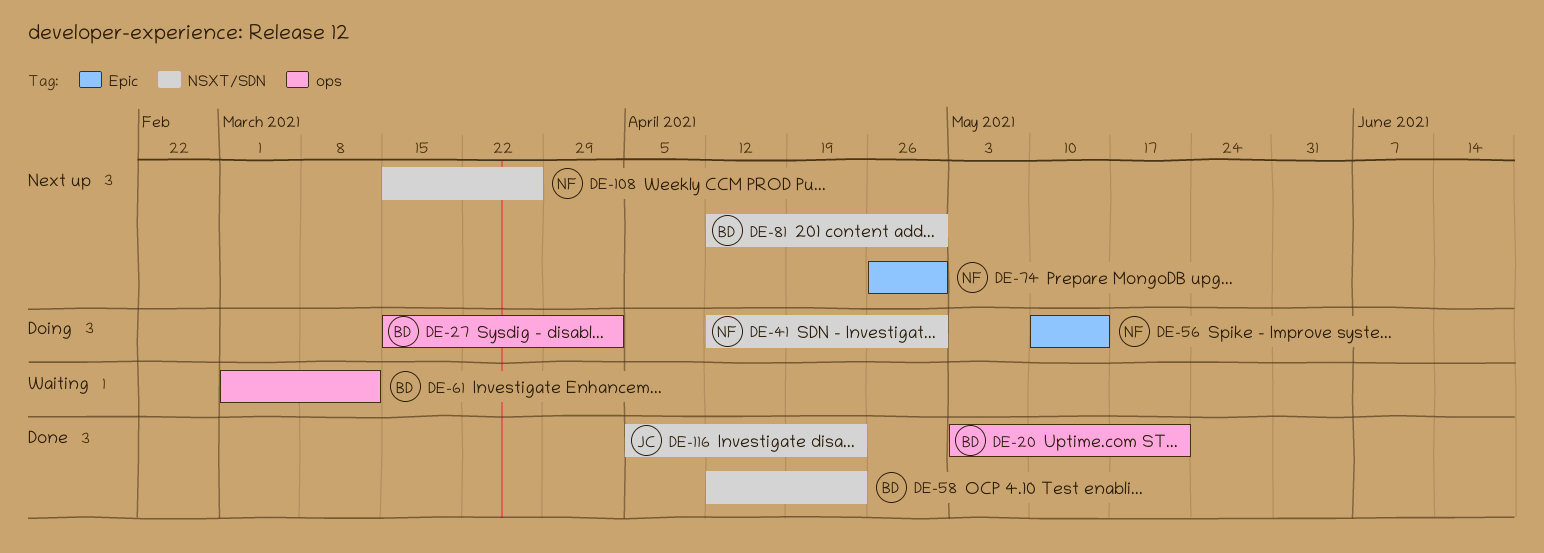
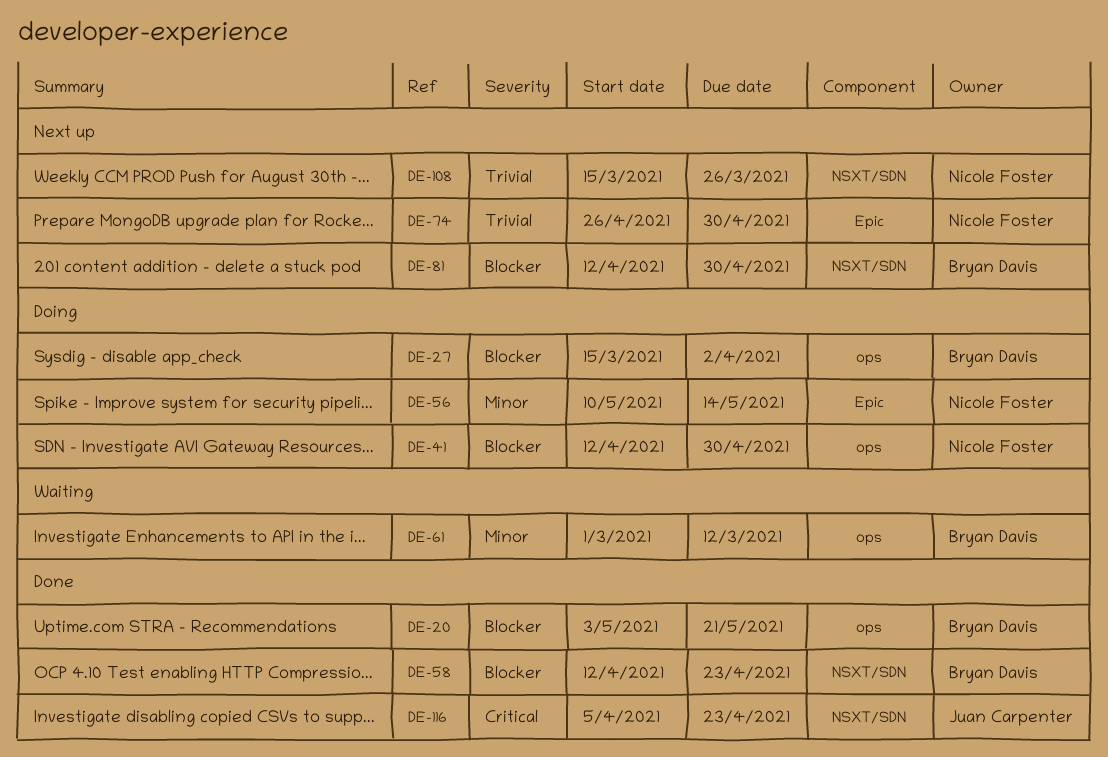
DE-41, label: NSXT/SDN -> ops

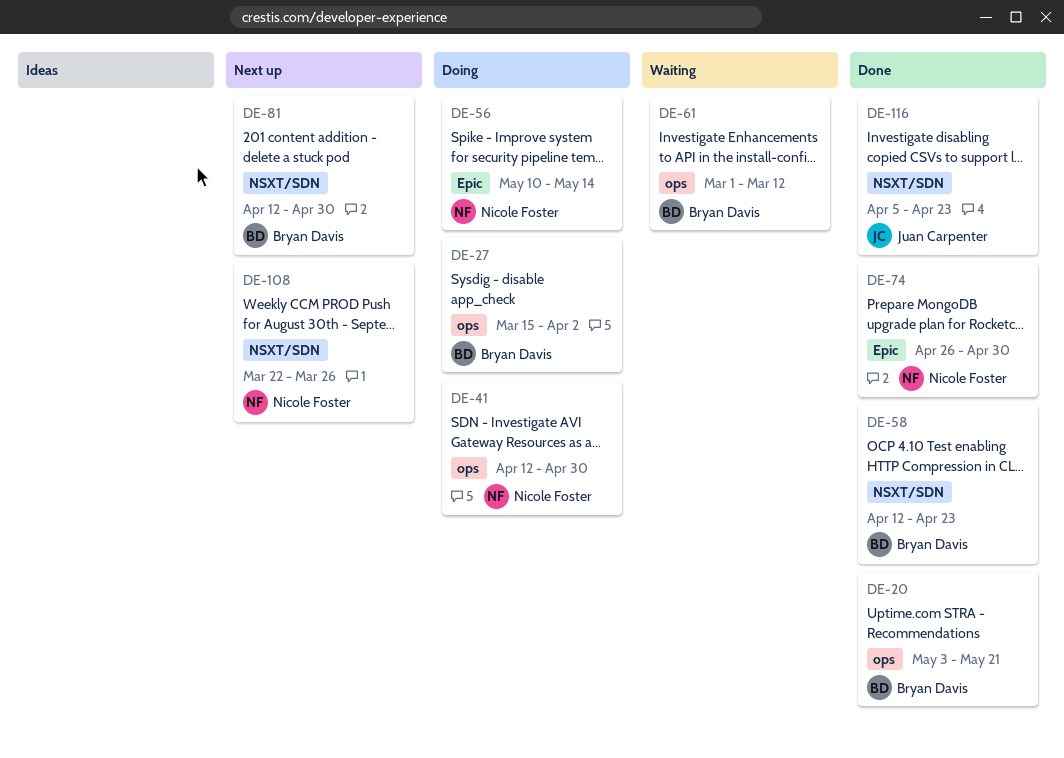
DE-74, status: Next up -> Done
DE-108, start: Mar 15 -> Mar 22

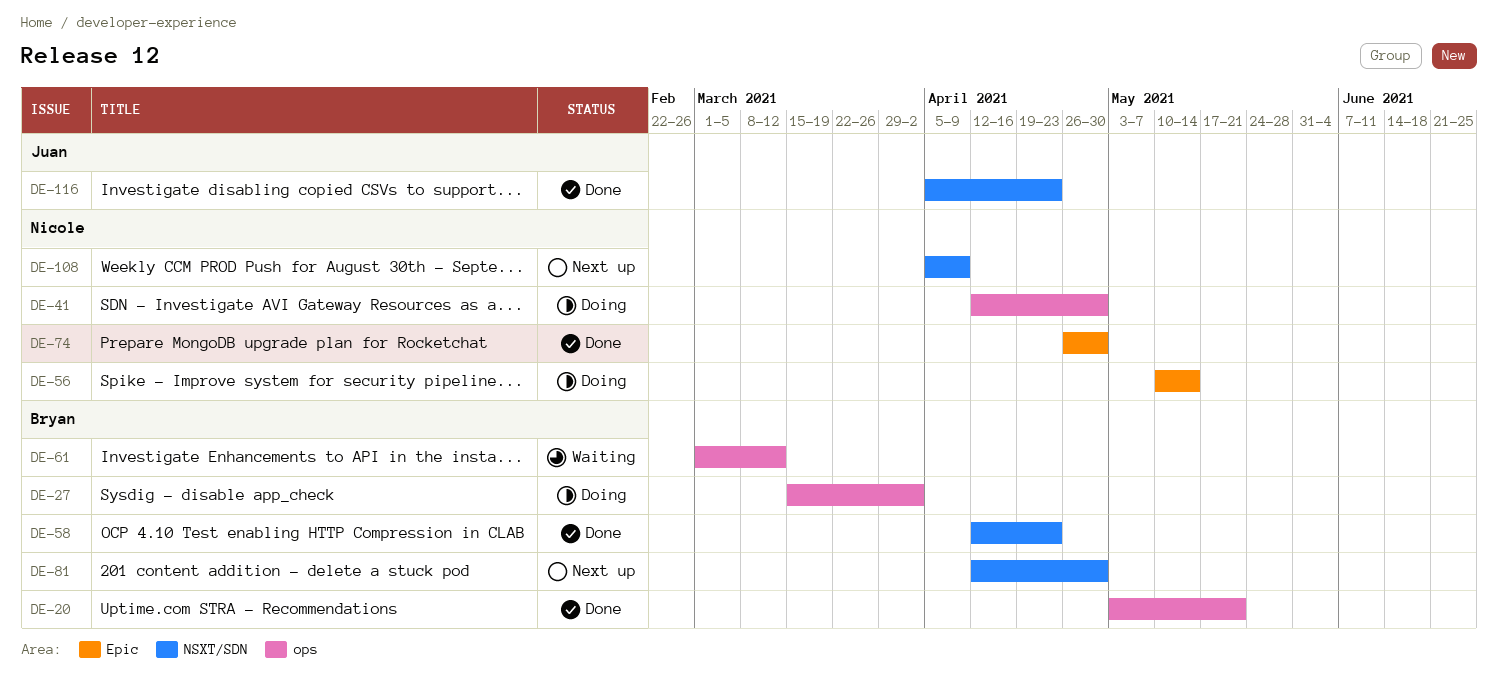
DE-108, start: Mar 22 -> Apr 5
DE-108, due: Mar 26 -> Apr 9

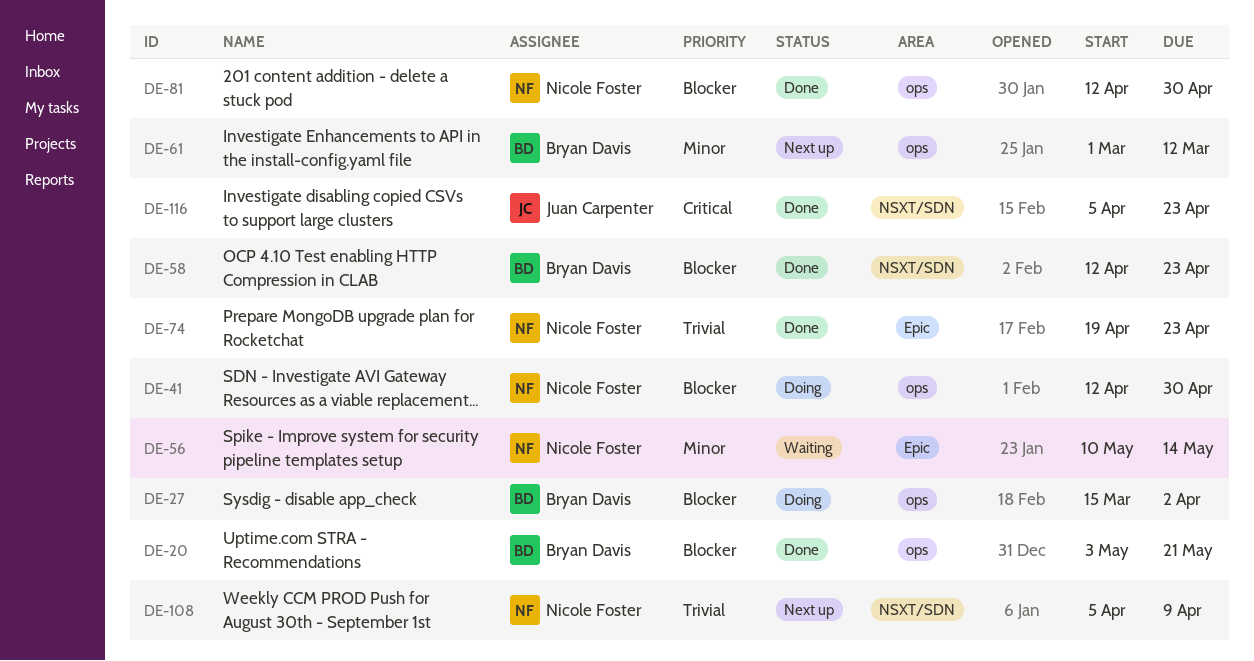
DE-56, status: Doing -> Waiting
DE-61, status: Waiting -> Next up
DE-74, start: Apr 26 -> Apr 19
DE-74, due: Apr 30 -> Apr 23
DE-81, status: Next up -> Done
DE-81, owner: Bryan Davis -> Nicole Foster
DE-81, label: NSXT/SDN -> ops

